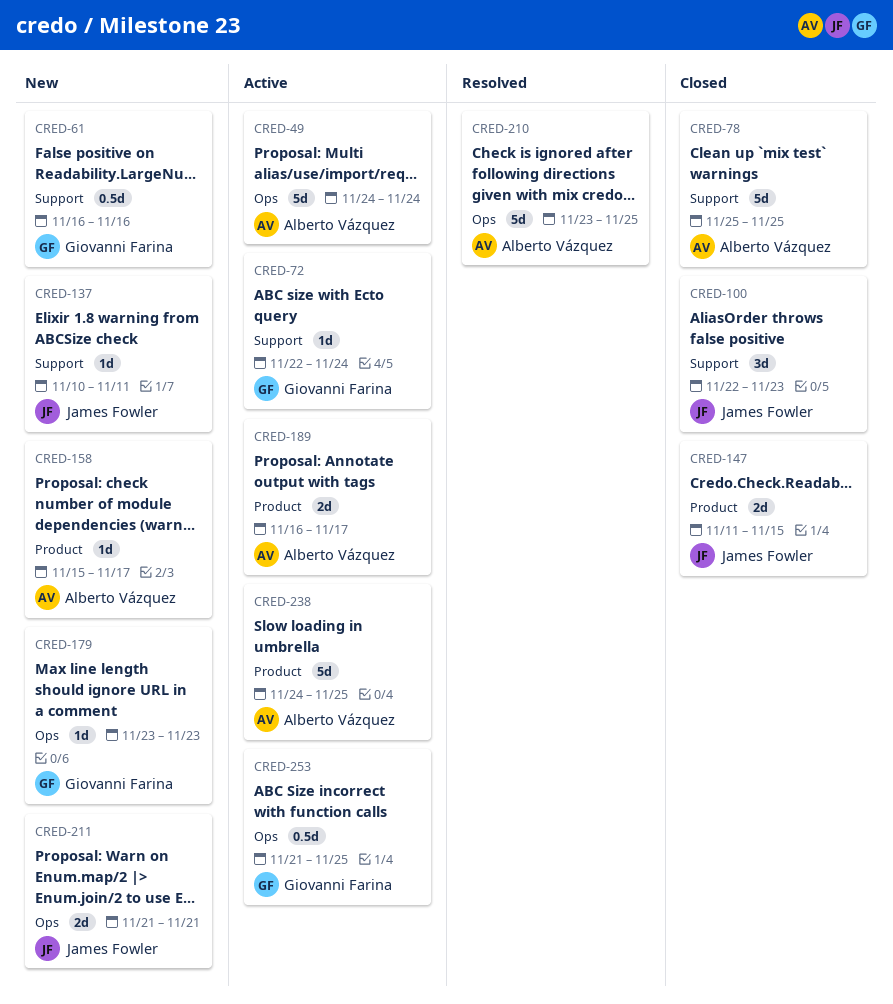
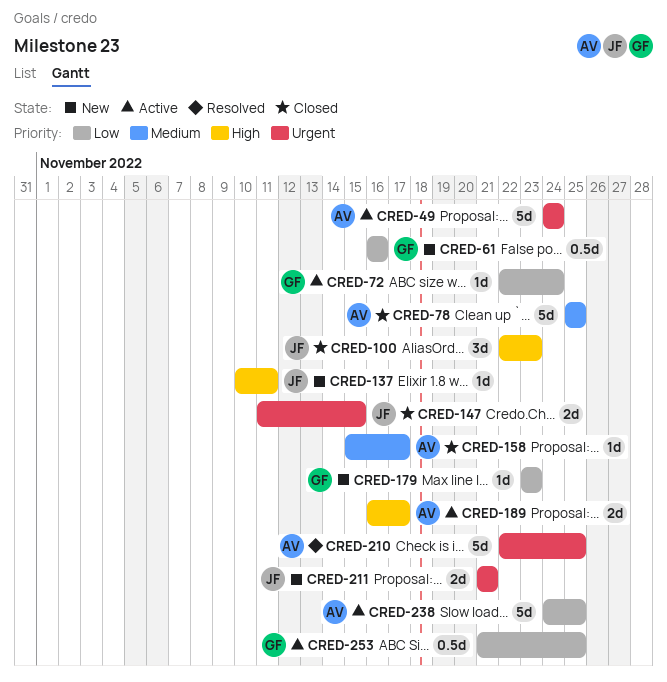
CRED-158, status: New -> Closed
CRED-210, start: Nov 23 -> Nov 22

